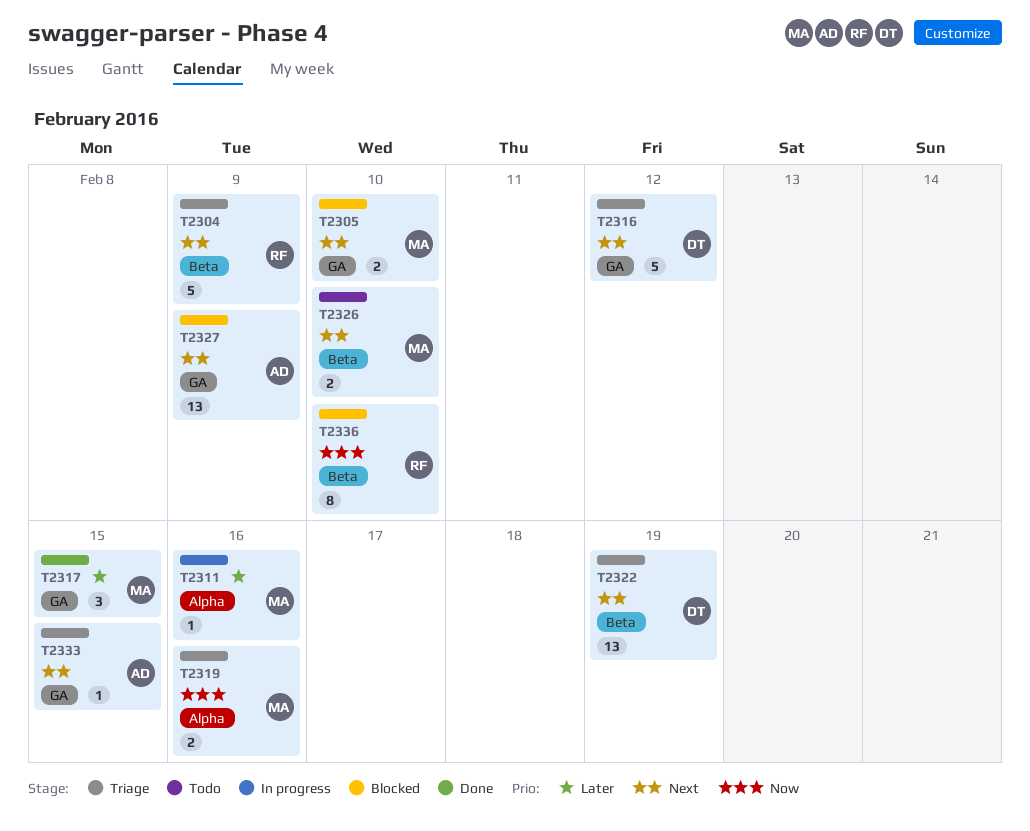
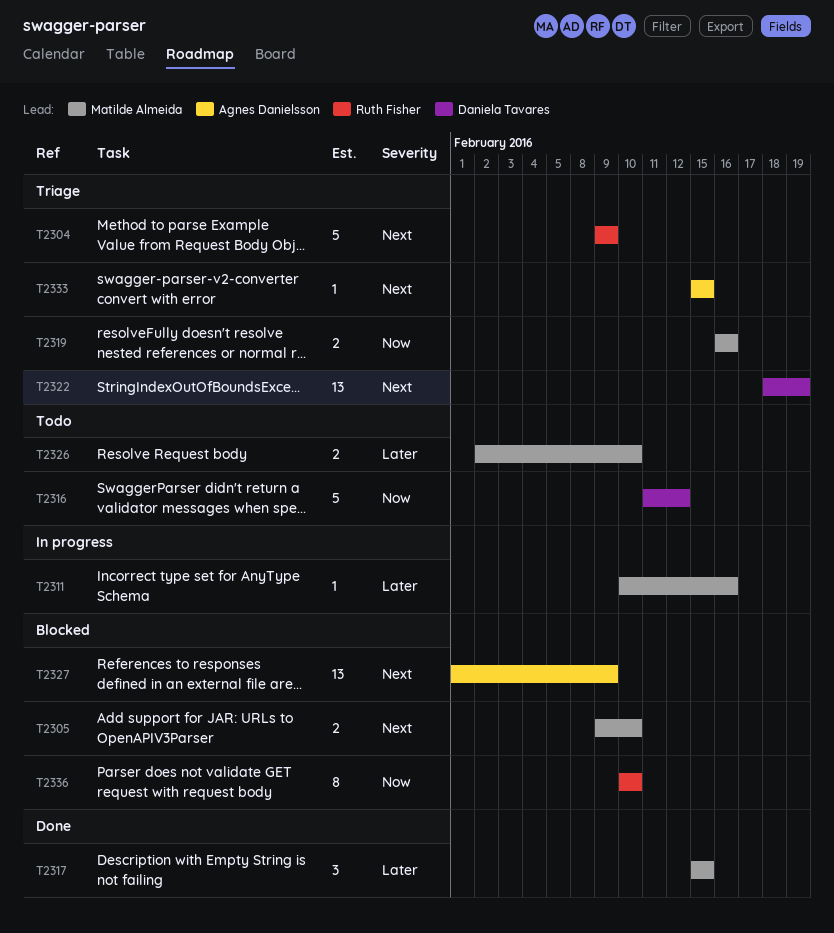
T2316, status: Triage -> Todo
T2316, priority: Next -> Now
T2326, priority: Next -> Later

